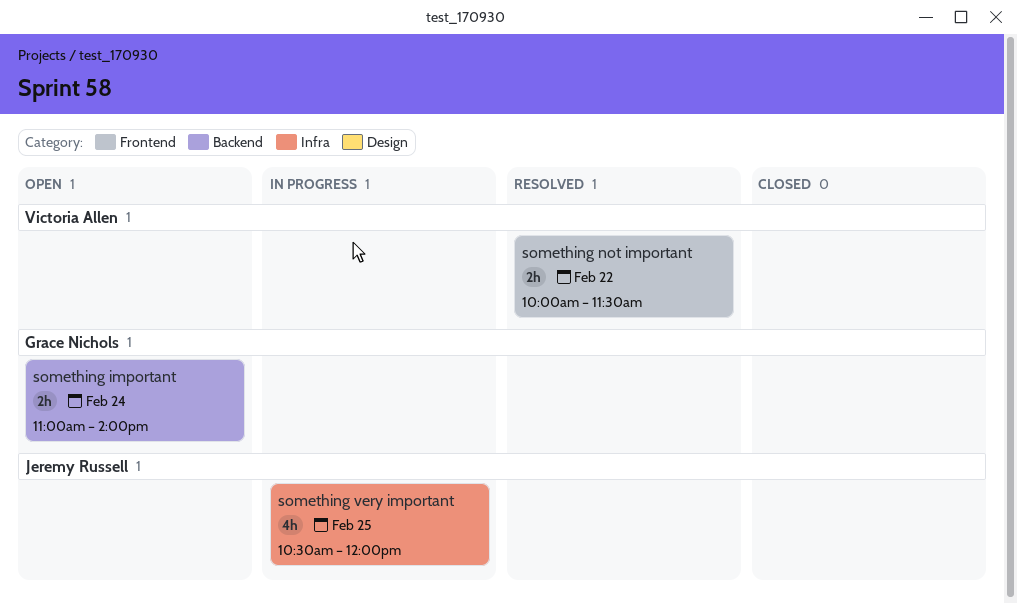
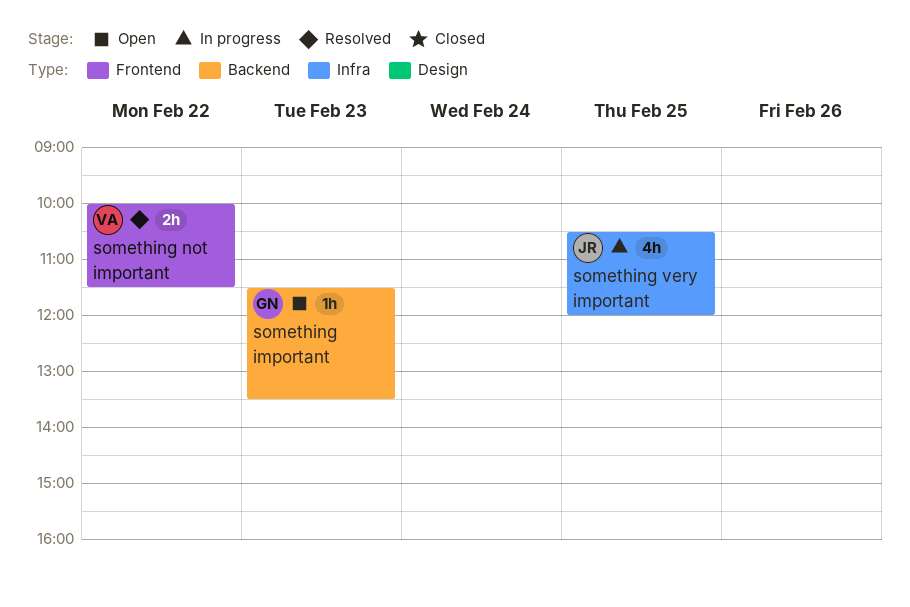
something important, estimate: 2h -> 1h
something important, day: Feb 24 -> Feb 23
something important, begins: 11:00 -> 11:30
something important, ends: 14:00 -> 13:30

